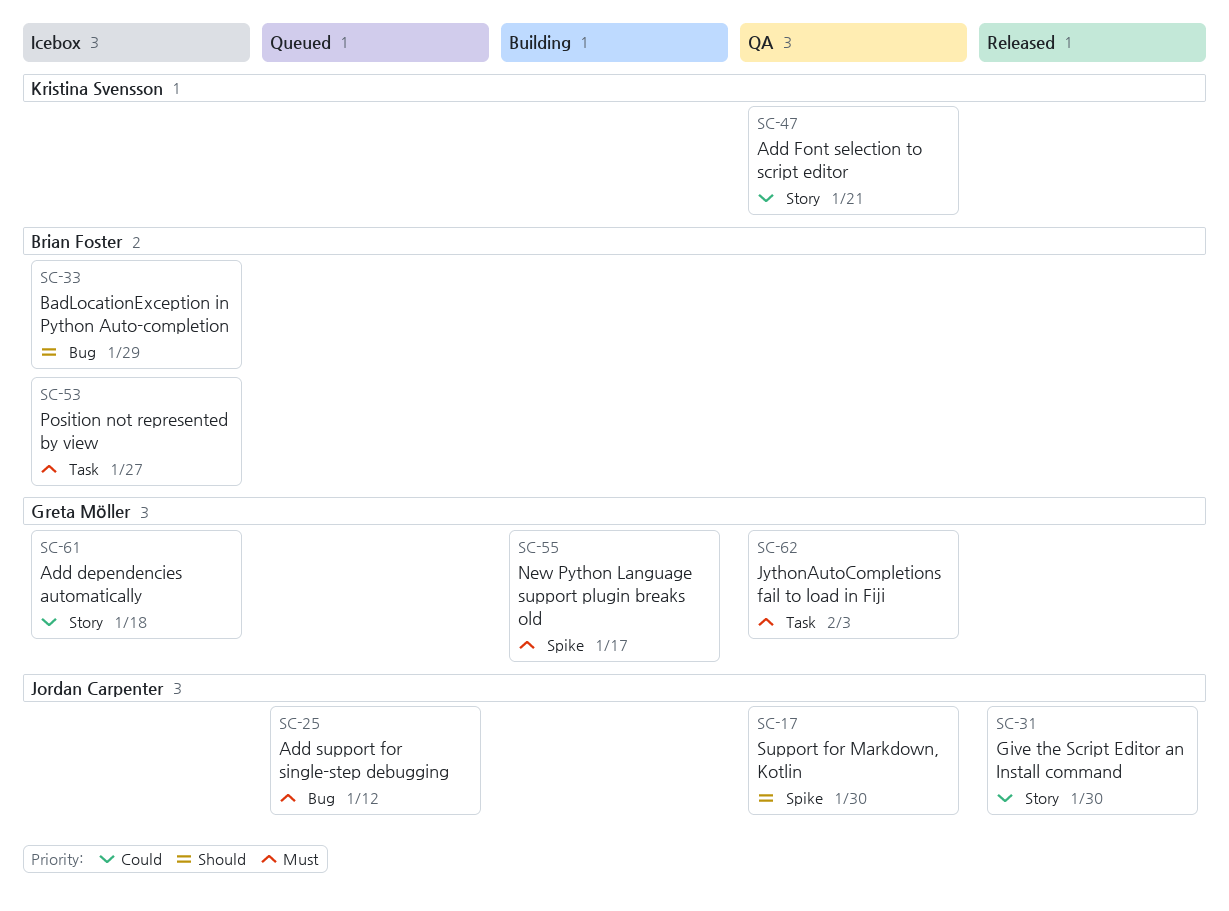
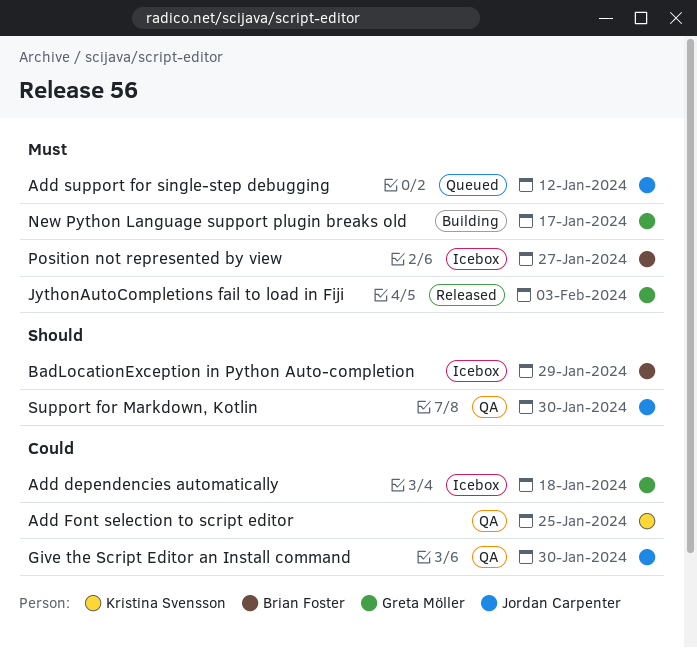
Add Font selection to script editor, due: Jan 21 -> Jan 25
Give the Script Editor an Install command, status: Released -> QA
JythonAutoCompletions fail to load in Fiji, status: QA -> Released

